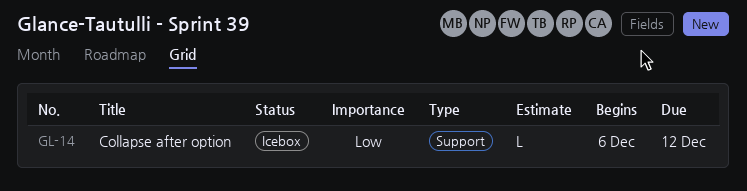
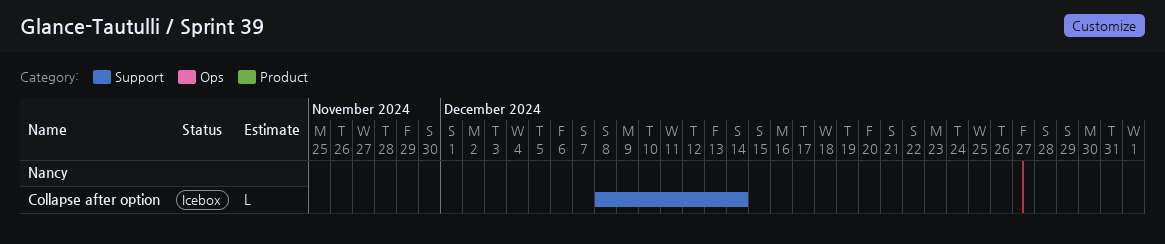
Collapse after option, start: Dec 6 -> Dec 8
Collapse after option, due: Dec 12 -> Dec 14

